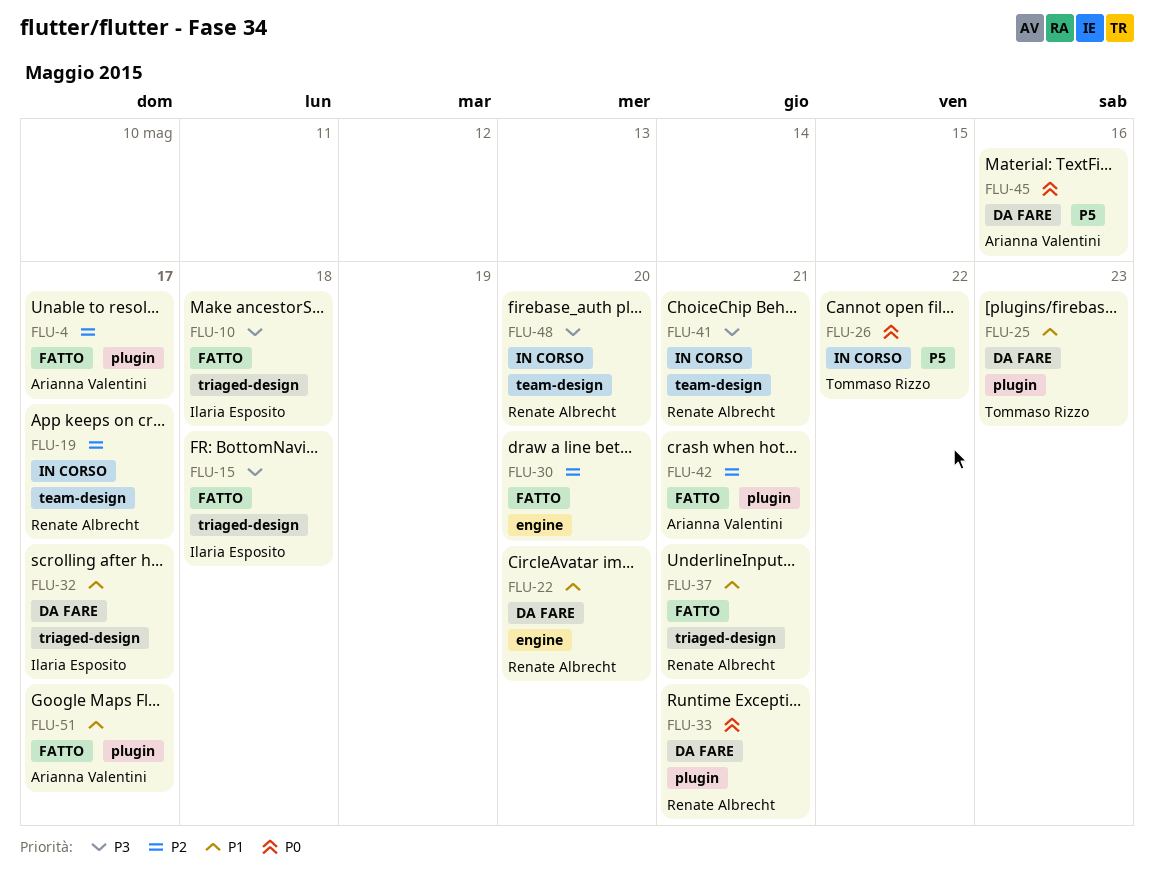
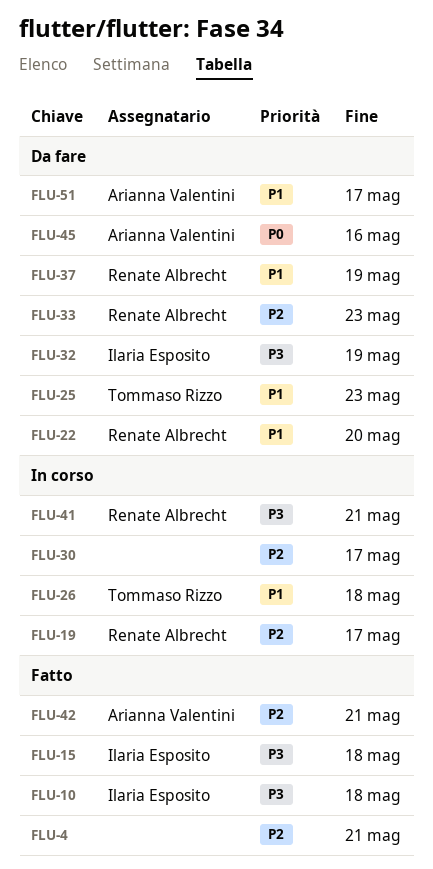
FLU-4, owner: Arianna Valentini -> none
FLU-4, due: May 17 -> May 21
FLU-26, priority: P0 -> P1
FLU-26, due: May 22 -> May 18
FLU-30, status: Fatto -> In corso
FLU-30, due: May 20 -> May 17
FLU-32, priority: P1 -> P3
FLU-32, due: May 17 -> May 19
FLU-33, priority: P0 -> P2
FLU-33, due: May 21 -> May 23
FLU-37, status: Fatto -> Da fare
FLU-37, due: May 21 -> May 19
FLU-48: present -> none
FLU-51, status: Fatto -> Da fare

